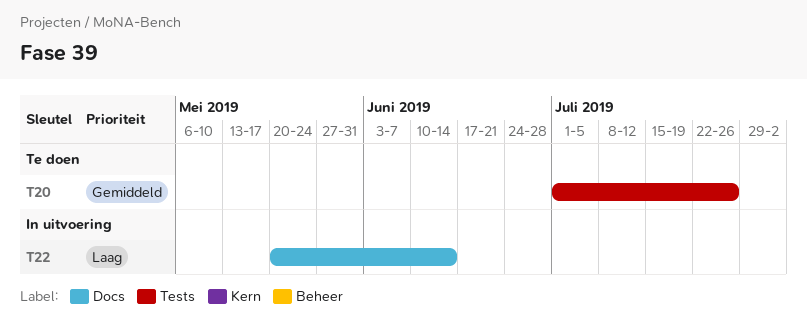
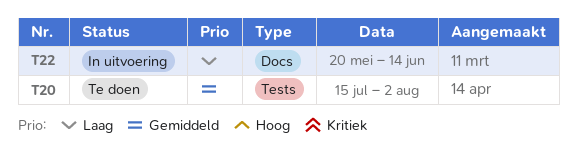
T20, start: Jul 1 -> Jul 15
T20, due: Jul 26 -> Aug 2

